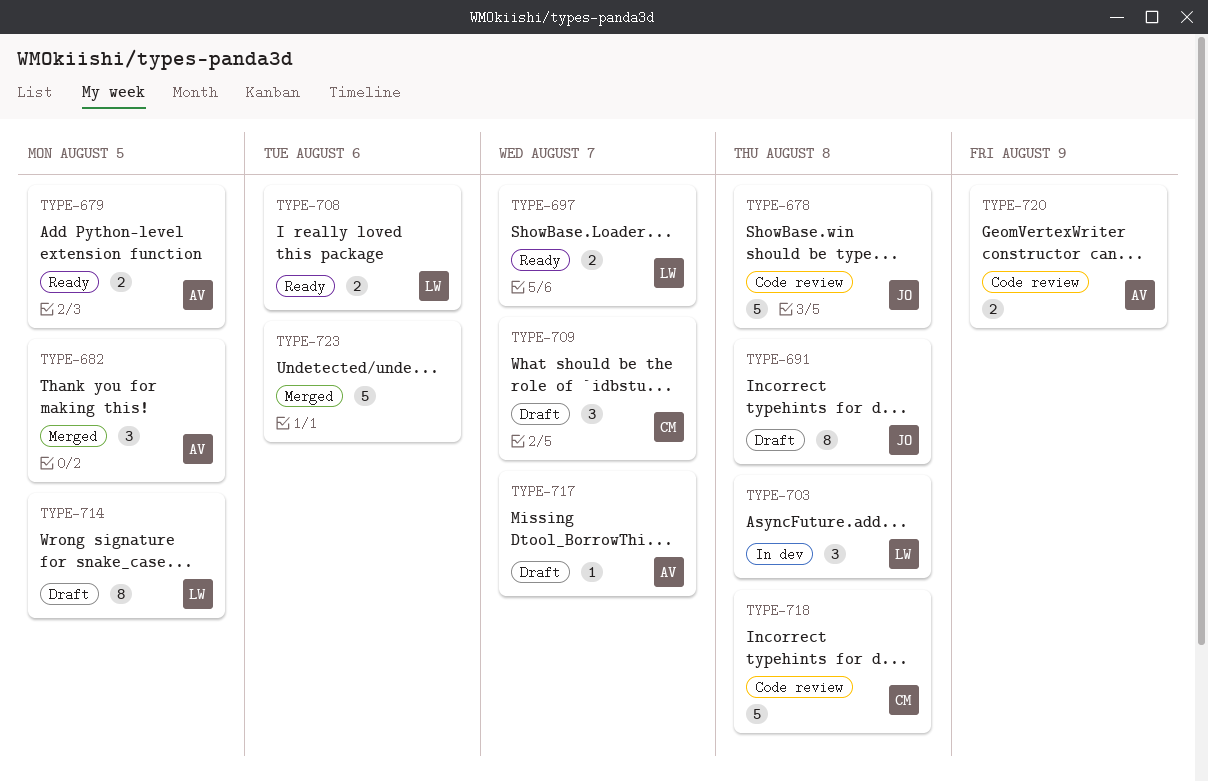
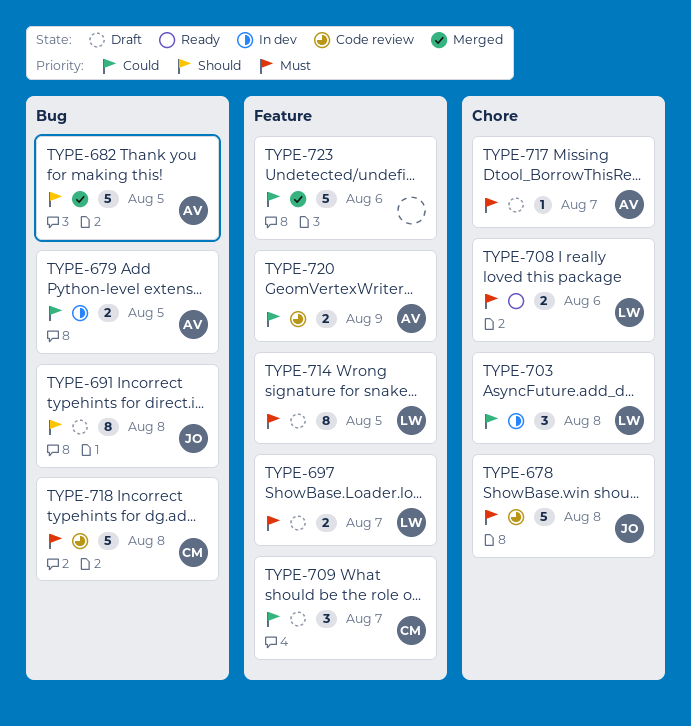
TYPE-679, status: Ready -> In dev
TYPE-682, estimate: 3 -> 5
TYPE-697, status: Ready -> Draft

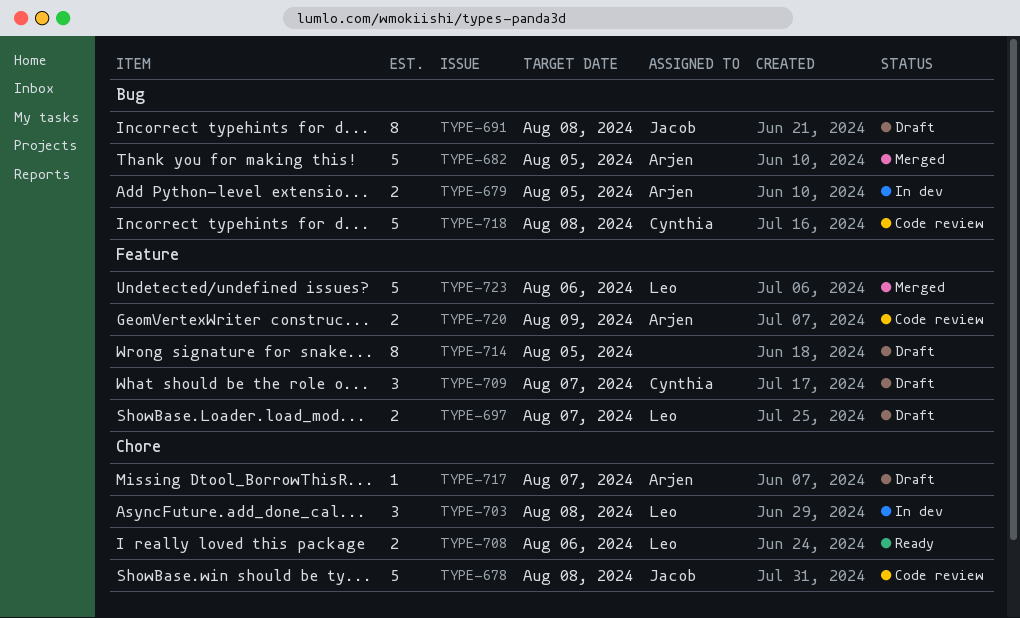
TYPE-714, owner: Leo -> none
TYPE-723, owner: none -> Leo

